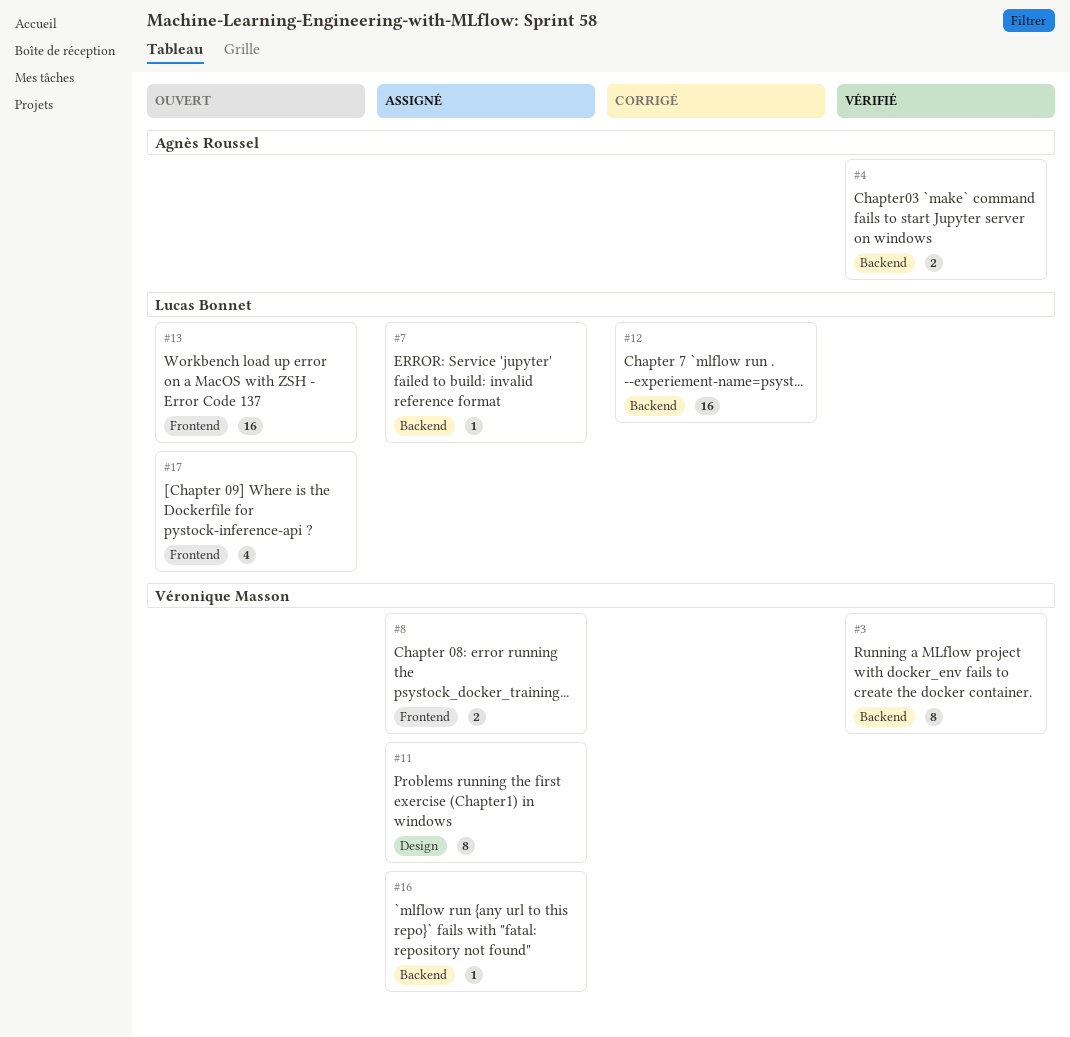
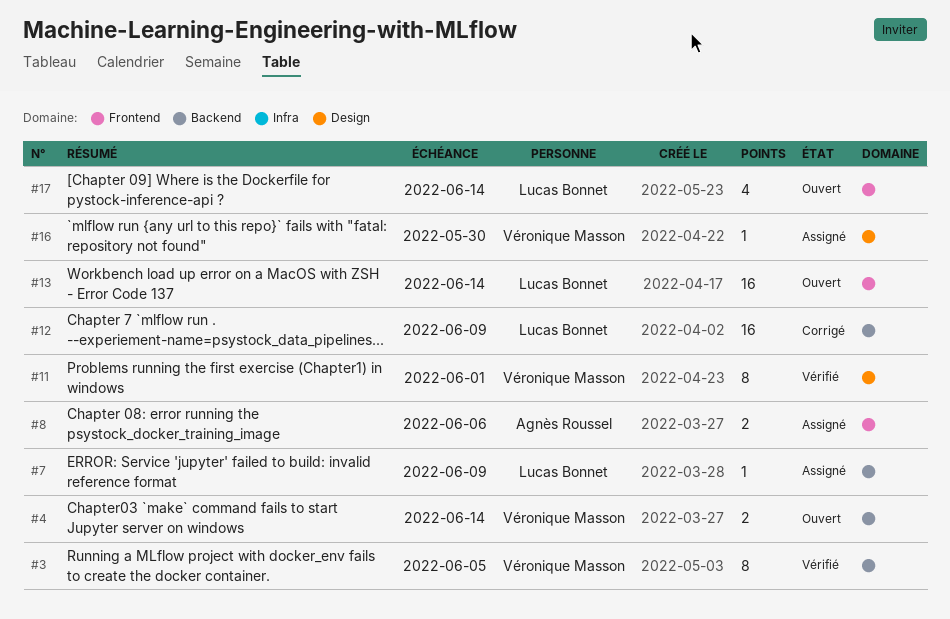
#4, status: Vérifié -> Ouvert
#4, owner: Agnès Roussel -> Véronique Masson
#8, owner: Véronique Masson -> Agnès Roussel
#11, status: Assigné -> Vérifié
#16, label: Backend -> Design

